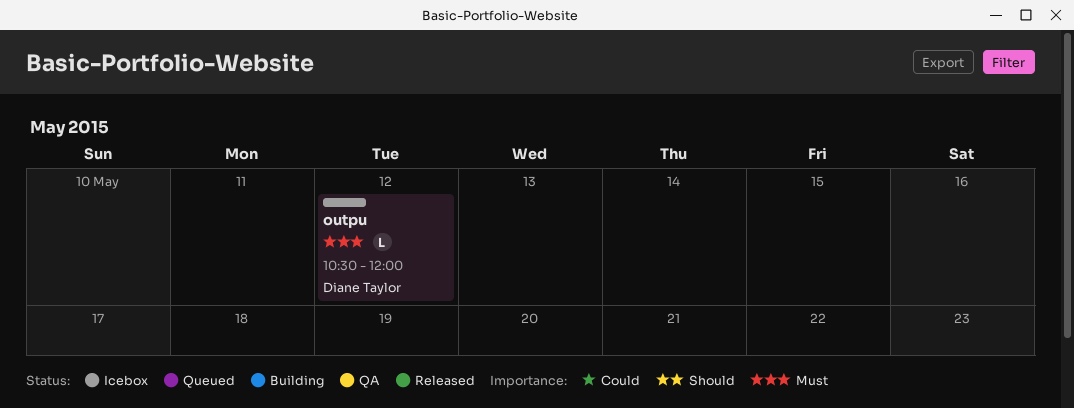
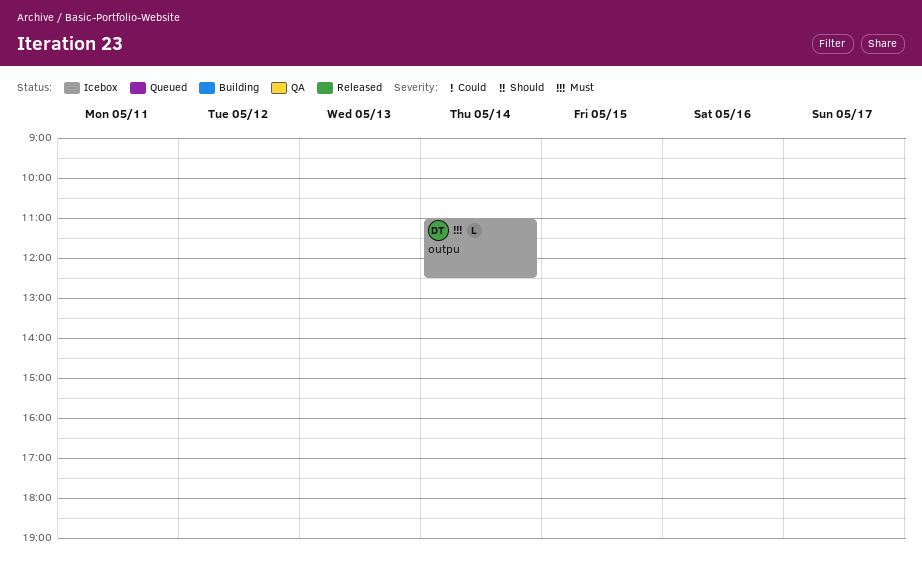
outpu, day: May 12 -> May 14
outpu, begins: 10:30 -> 11:00
outpu, ends: 12:00 -> 12:30

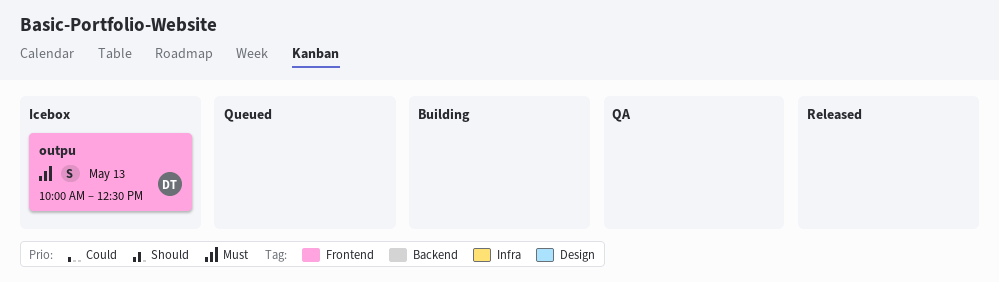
outpu, estimate: L -> S
outpu, day: May 14 -> May 13
outpu, begins: 11:00 -> 10:00

